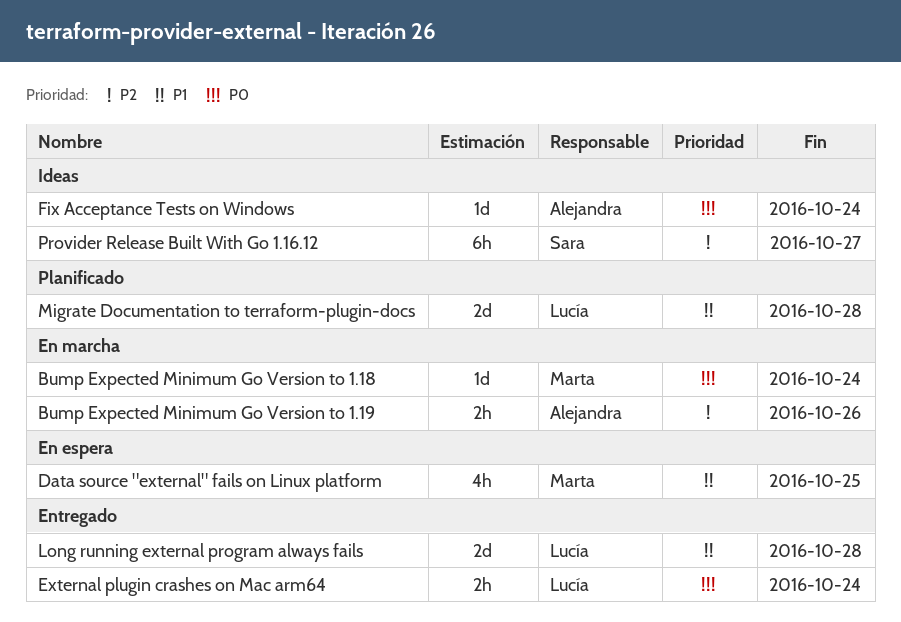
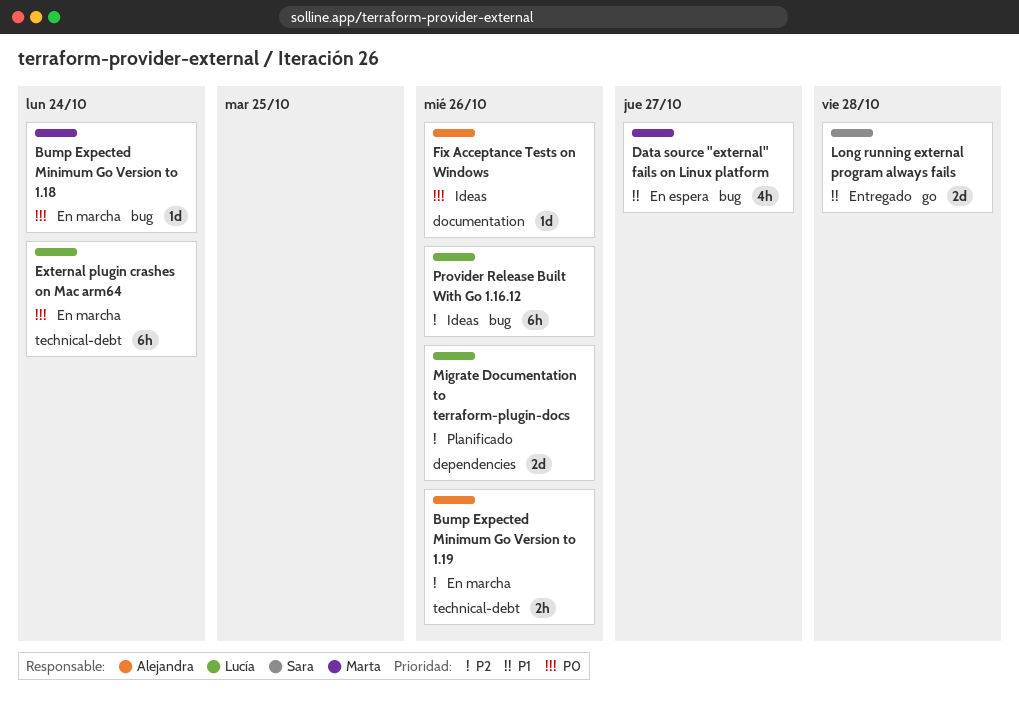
Data source "external" fails on Linux platform, due: Oct 25 -> Oct 27
External plugin crashes on Mac arm64, status: Entregado -> En marcha
External plugin crashes on Mac arm64, estimate: 2h -> 6h
Fix Acceptance Tests on Windows, due: Oct 24 -> Oct 26
Long running external program always fails, owner: Lucía -> Sara
Migrate Documentation to terraform-plugin-docs, priority: P1 -> P2
Migrate Documentation to terraform-plugin-docs, due: Oct 28 -> Oct 26
Provider Release Built With Go 1.16.12, owner: Sara -> Lucía
Provider Release Built With Go 1.16.12, due: Oct 27 -> Oct 26

